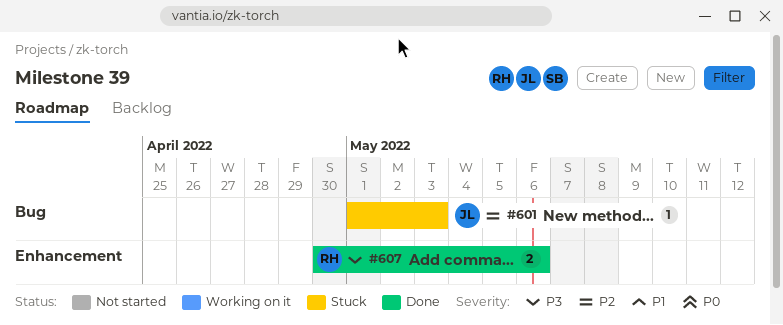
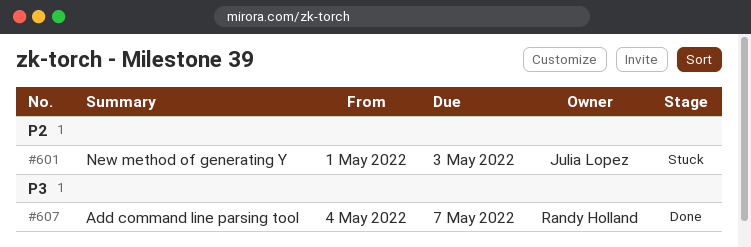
#607, start: Apr 30 -> May 4
#607, due: May 6 -> May 7

